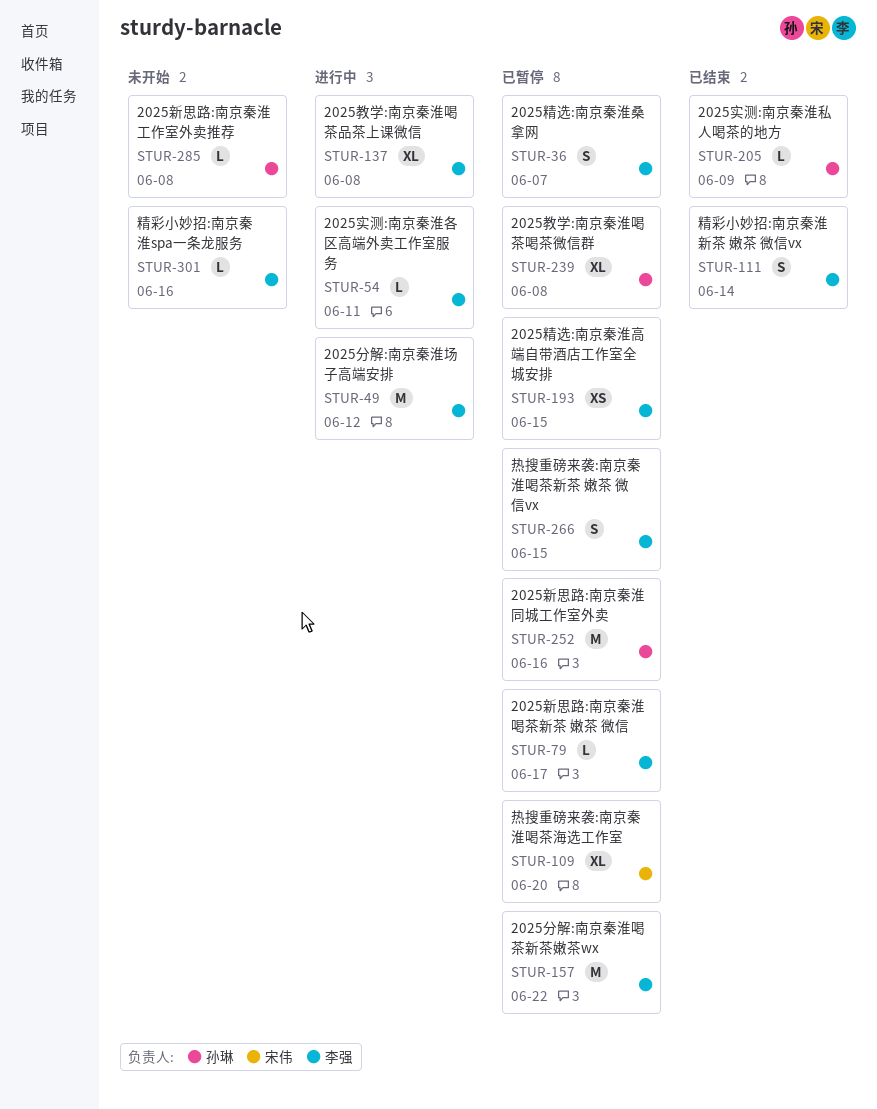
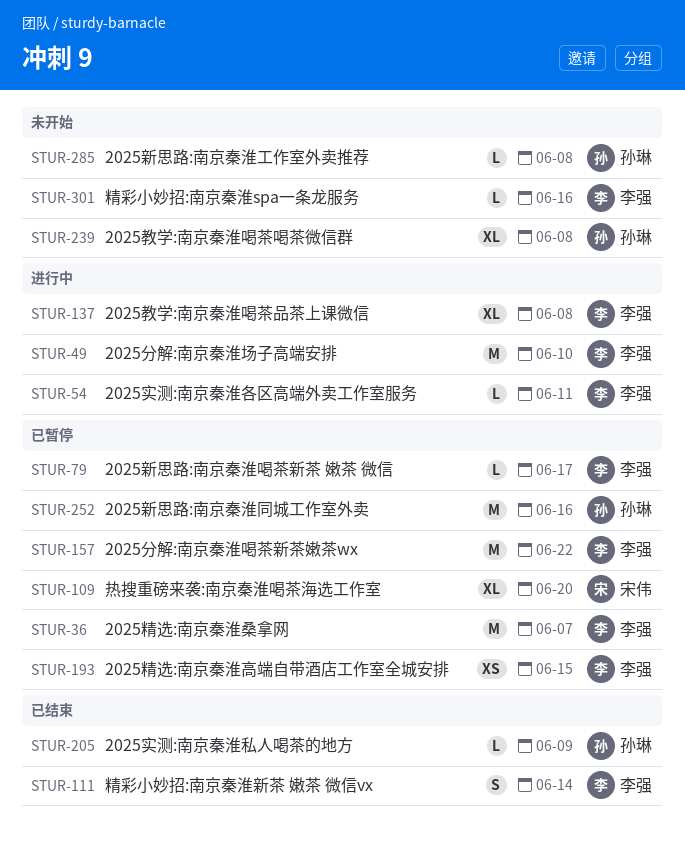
STUR-36, estimate: S -> M
STUR-49, due: Jun 12 -> Jun 10
STUR-239, status: 已暂停 -> 未开始
STUR-266: present -> none

